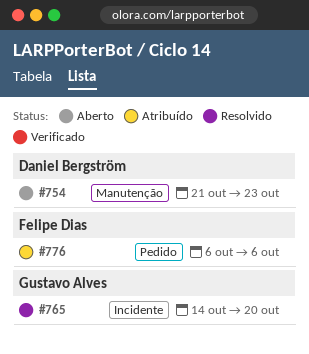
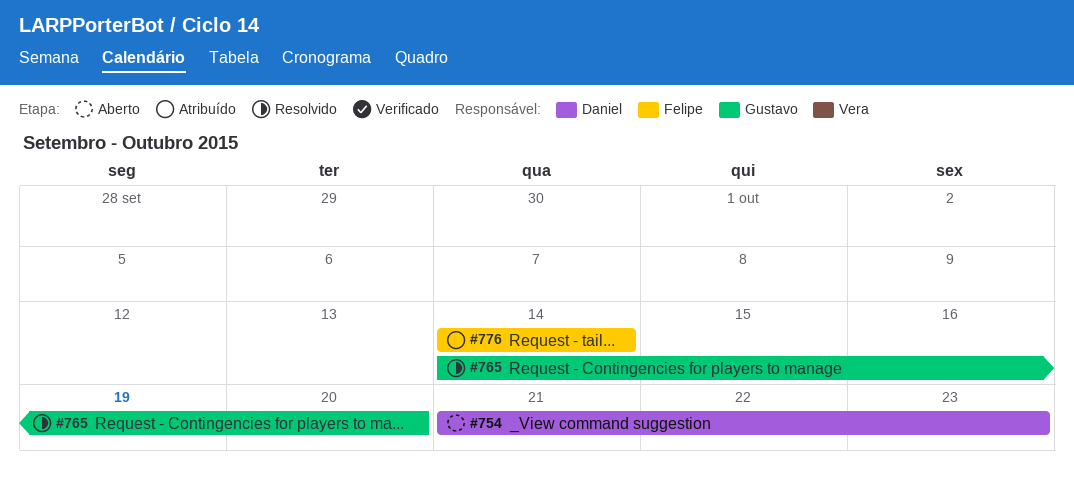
#776, start: Oct 6 -> Oct 14
#776, due: Oct 6 -> Oct 14

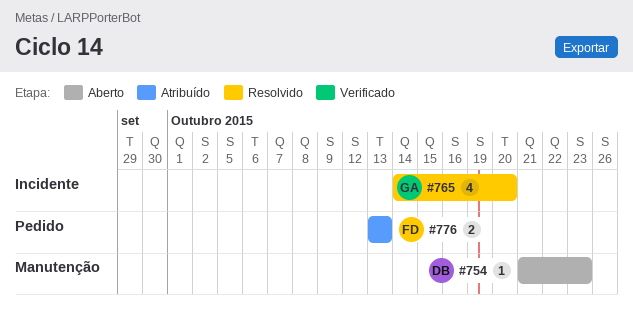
#776, start: Oct 14 -> Oct 13
#776, due: Oct 14 -> Oct 13

